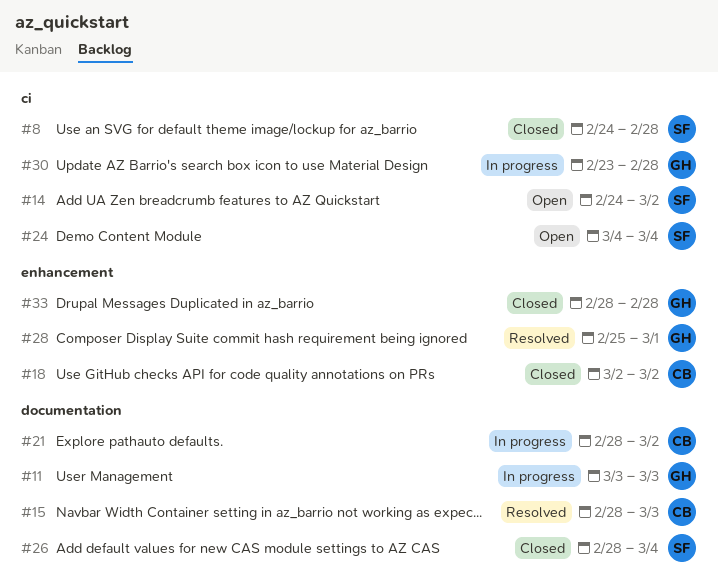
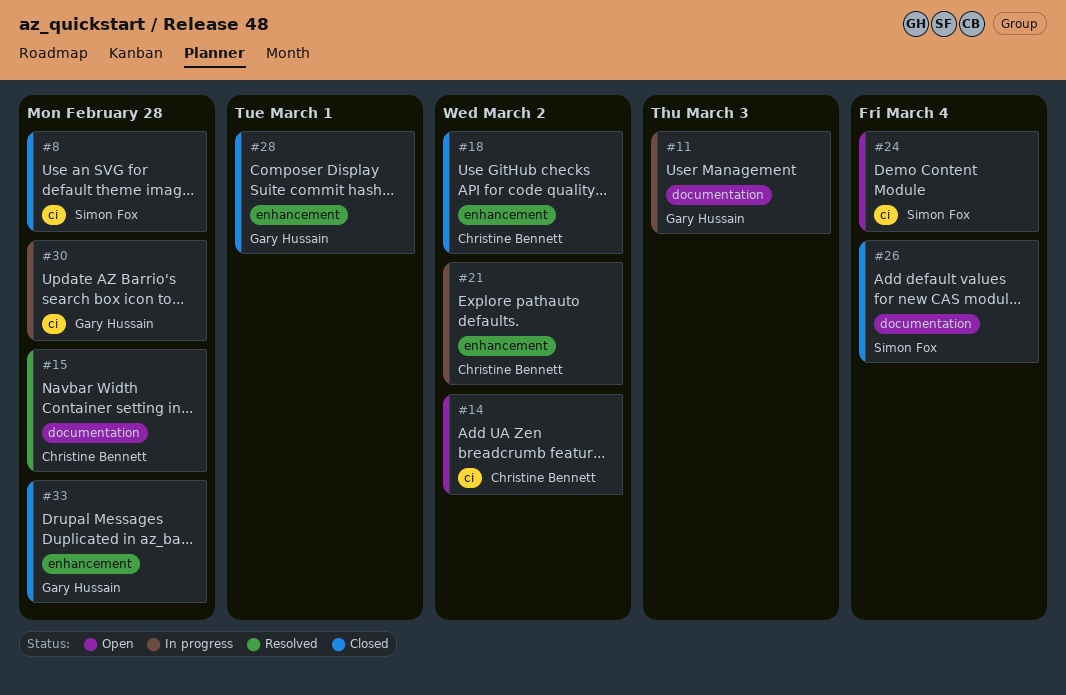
#14, owner: Simon Fox -> Christine Bennett
#15, due: Mar 3 -> Feb 28
#21, label: documentation -> enhancement
#28, status: Resolved -> Closed

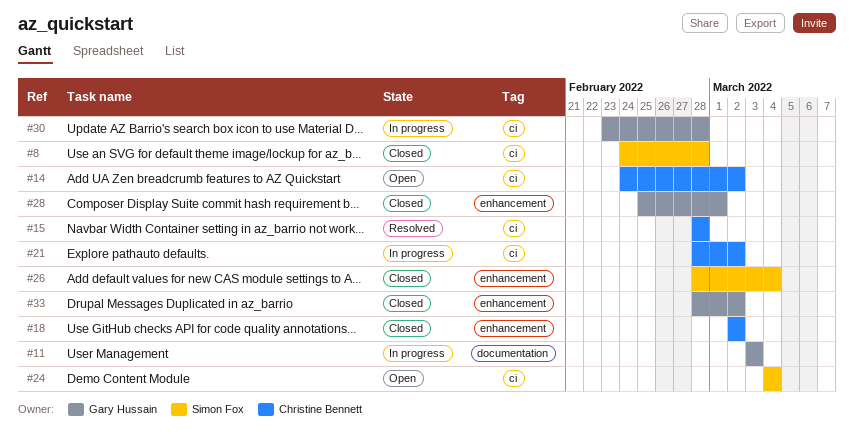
#15, label: documentation -> ci
#21, label: enhancement -> ci
#26, label: documentation -> enhancement
#33, due: Feb 28 -> Mar 2

